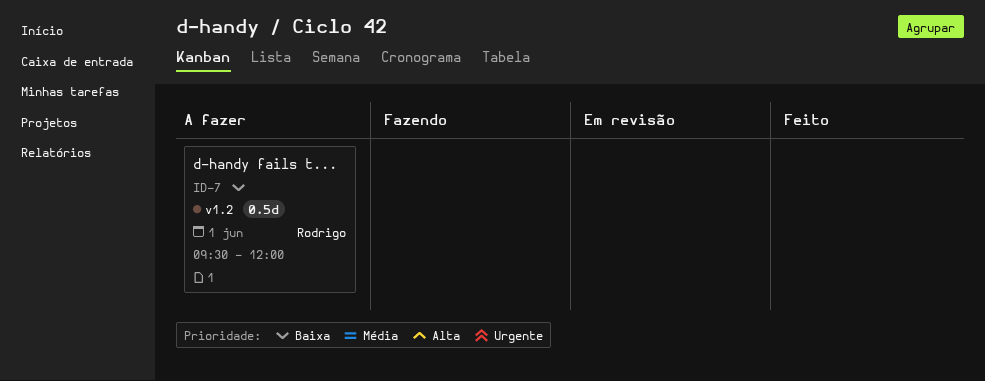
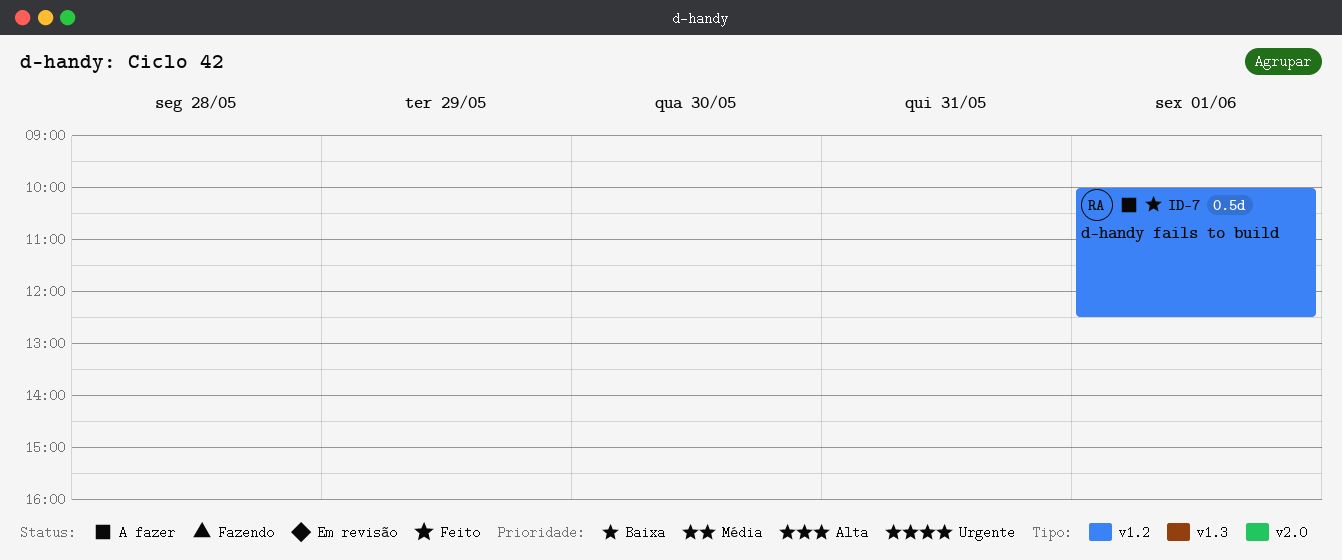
ID-7, begins: 09:30 -> 10:00
ID-7, ends: 12:00 -> 12:30

